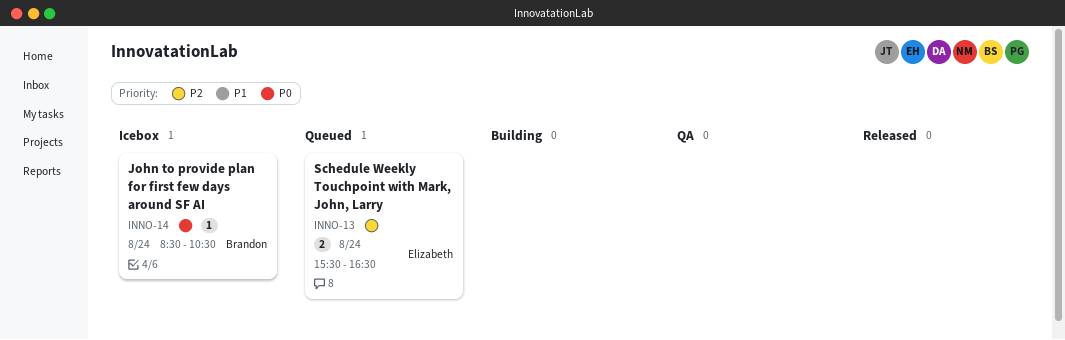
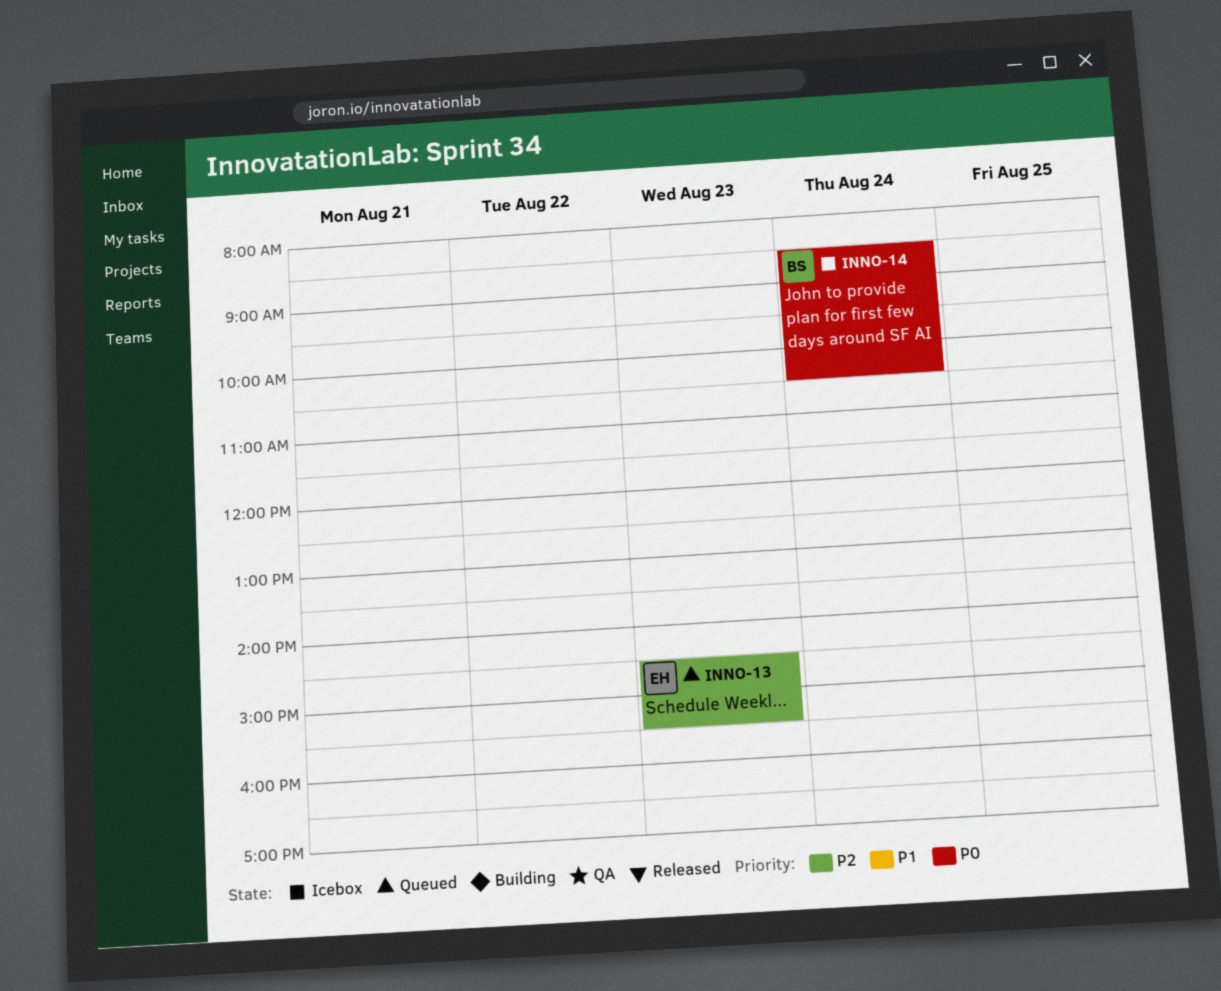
INNO-13, day: Aug 24 -> Aug 23
INNO-13, begins: 15:30 -> 14:30
INNO-13, ends: 16:30 -> 15:30

